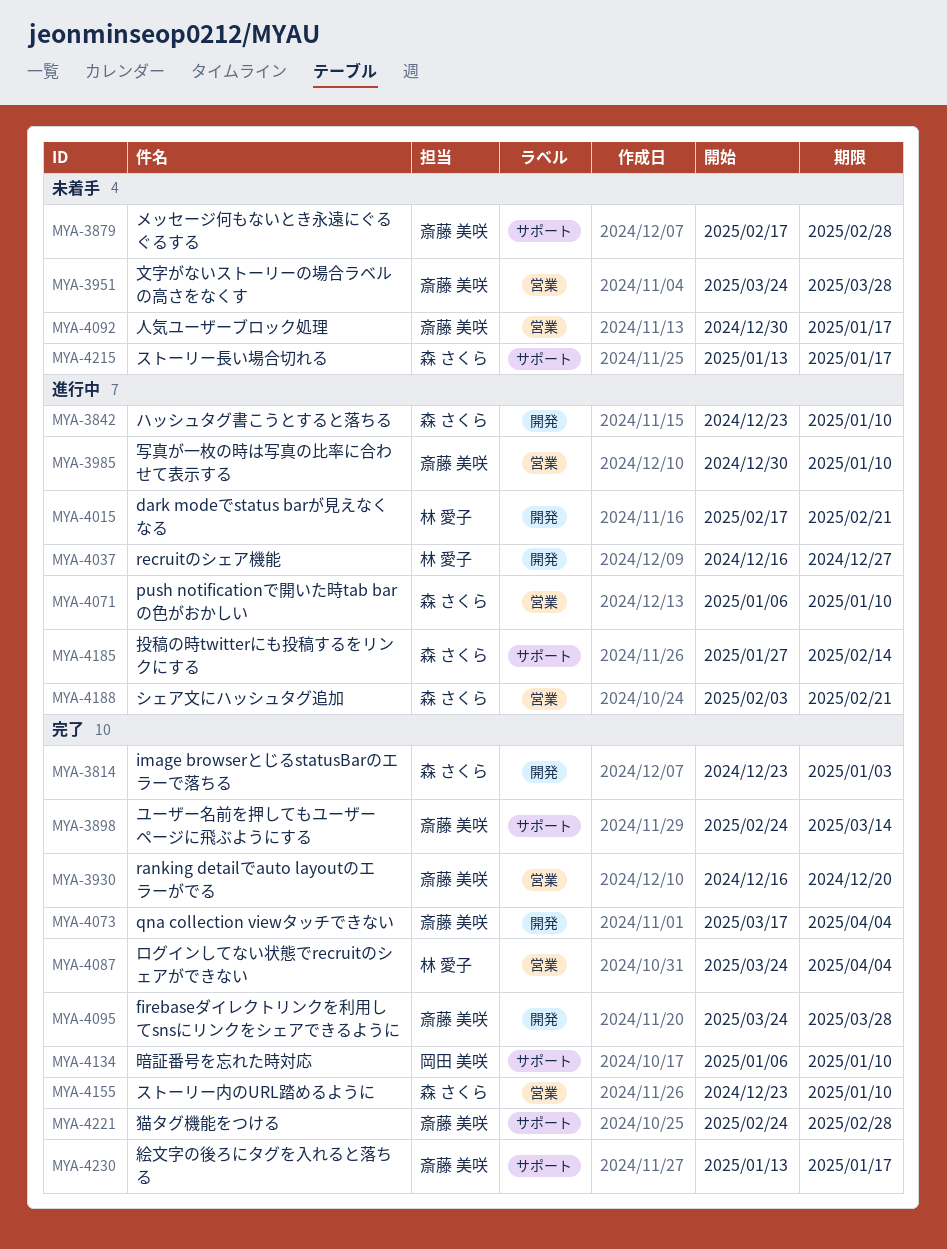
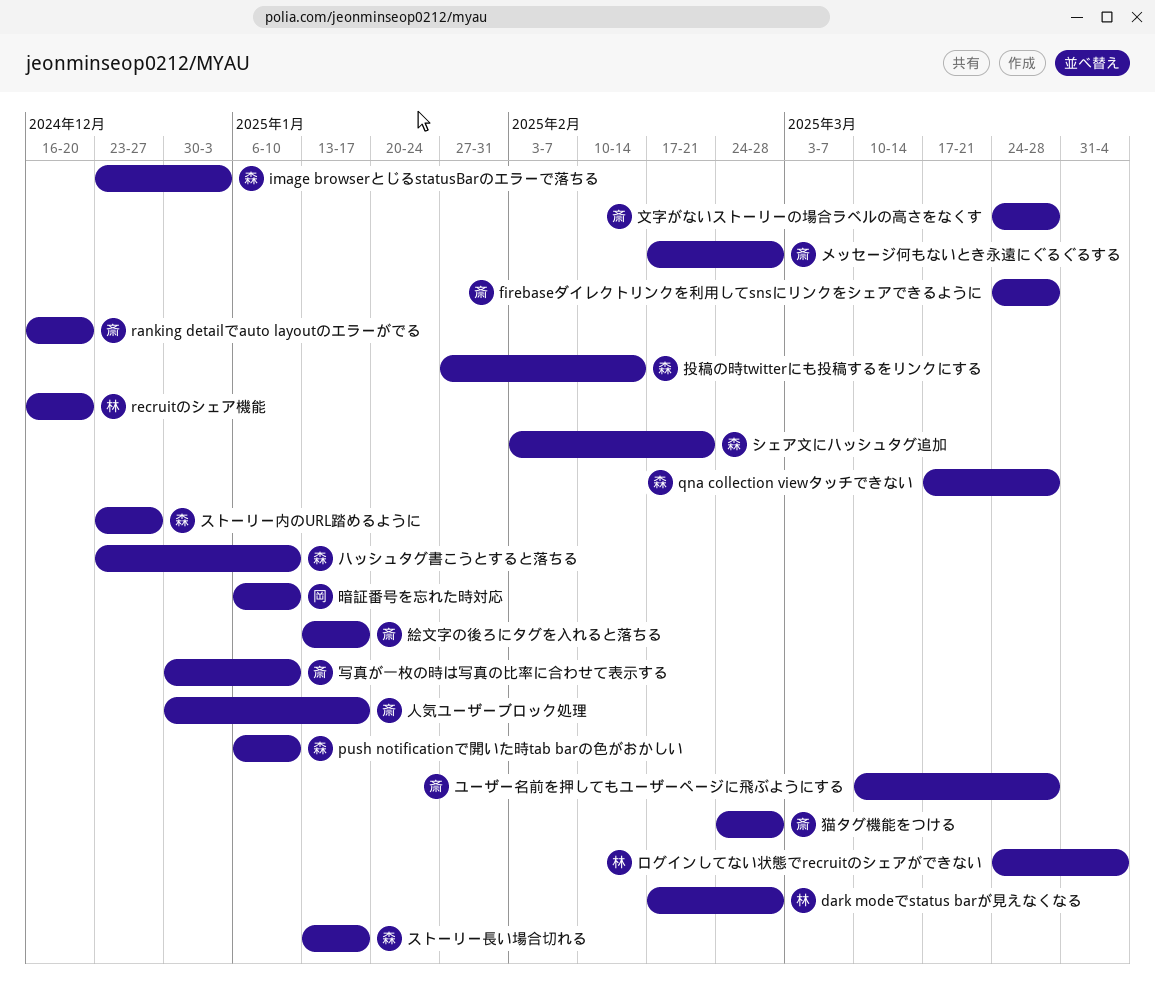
dark modeでstatus barが見えなくなる, due: Feb 21 -> Feb 28
qna collection viewタッチできない, owner: 斎藤 美咲 -> 森 さくら
qna collection viewタッチできない, due: Apr 4 -> Mar 28
recruitのシェア機能, due: Dec 27 -> Dec 20
ストーリー内のURL踏めるように, due: Jan 10 -> Dec 27
ユーザー名前を押してもユーザーページに飛ぶようにする, start: Feb 24 -> Mar 10
ユーザー名前を押してもユーザーページに飛ぶようにする, due: Mar 14 -> Mar 28

